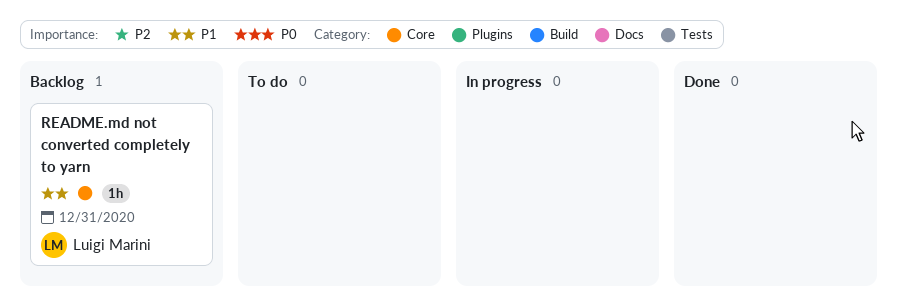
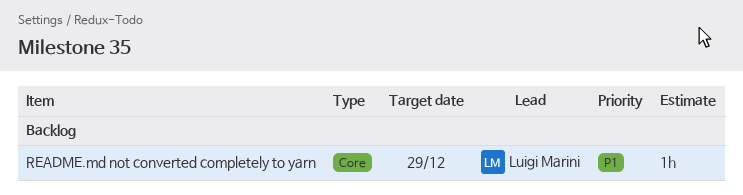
README.md not converted completely to yarn, due: Dec 31 -> Dec 29

